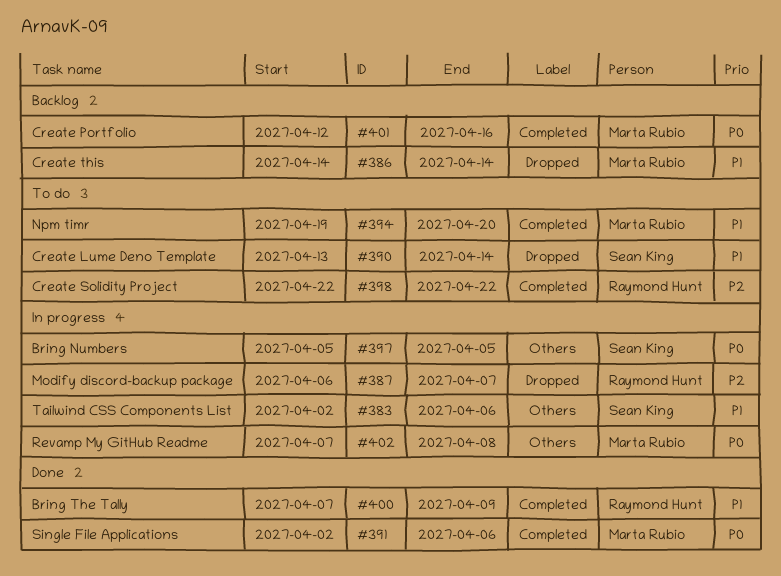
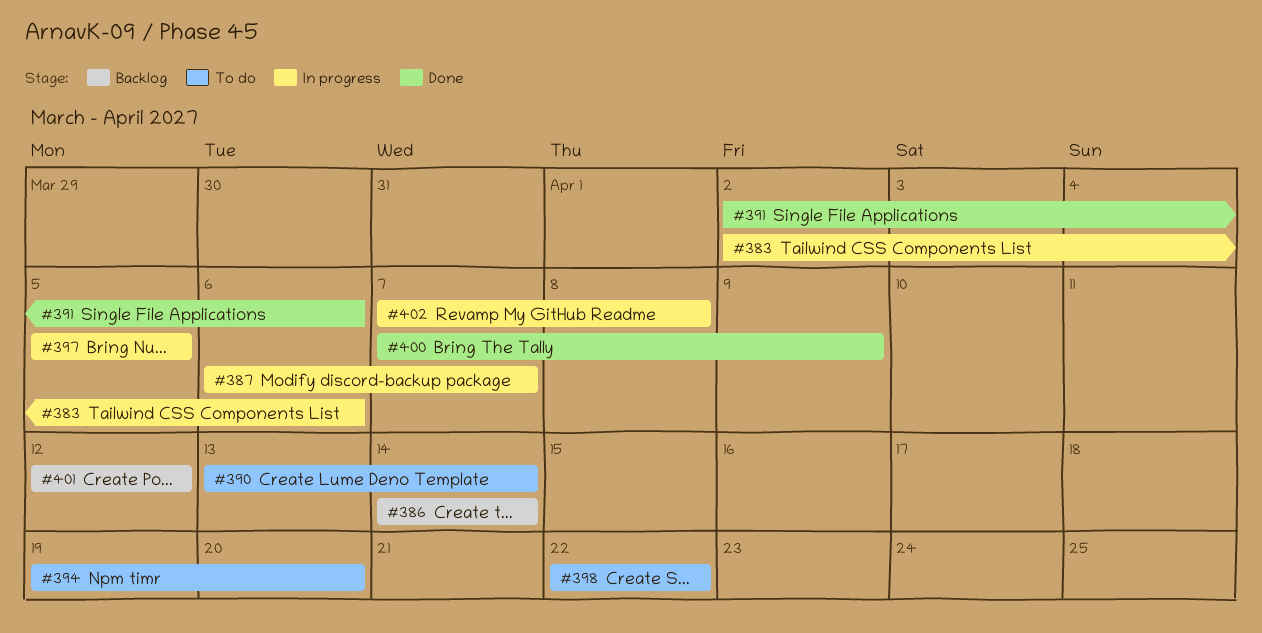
#401, due: Apr 16 -> Apr 12

